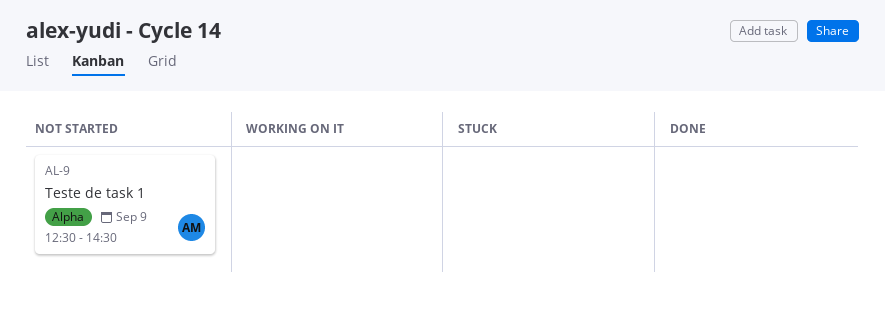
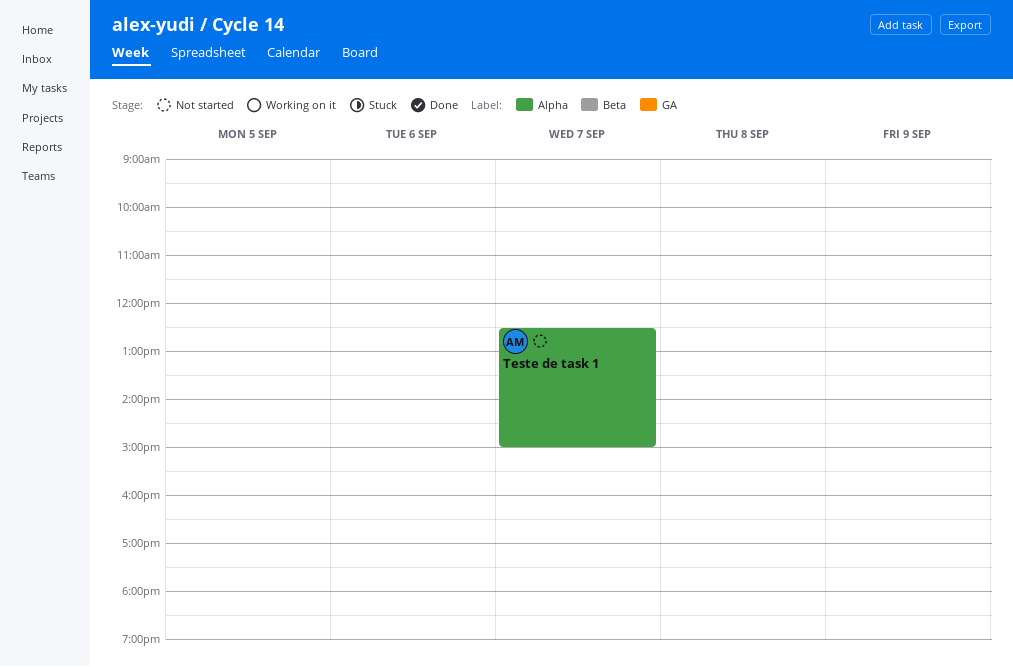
Teste de task 1, day: Sep 9 -> Sep 7
Teste de task 1, ends: 14:30 -> 15:00

